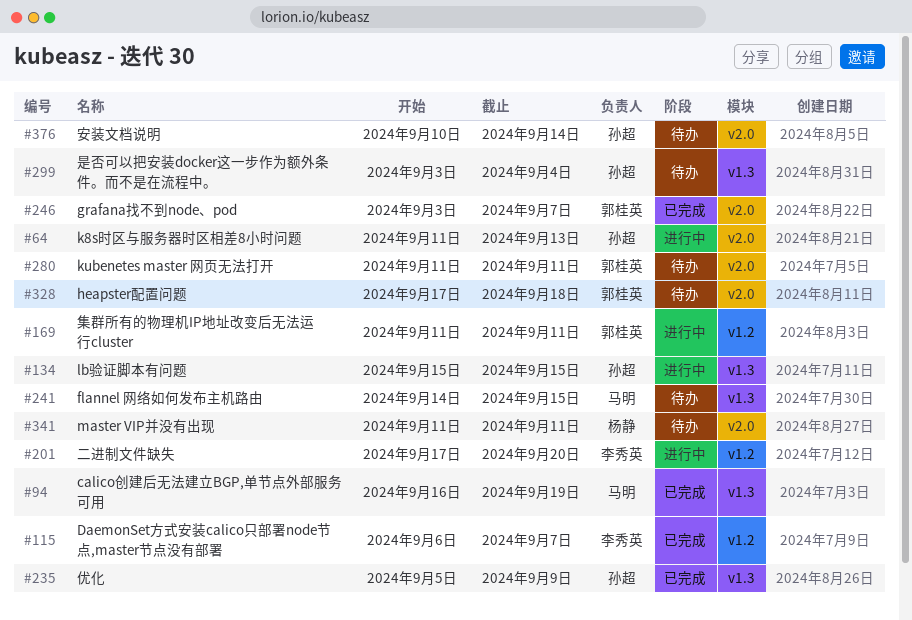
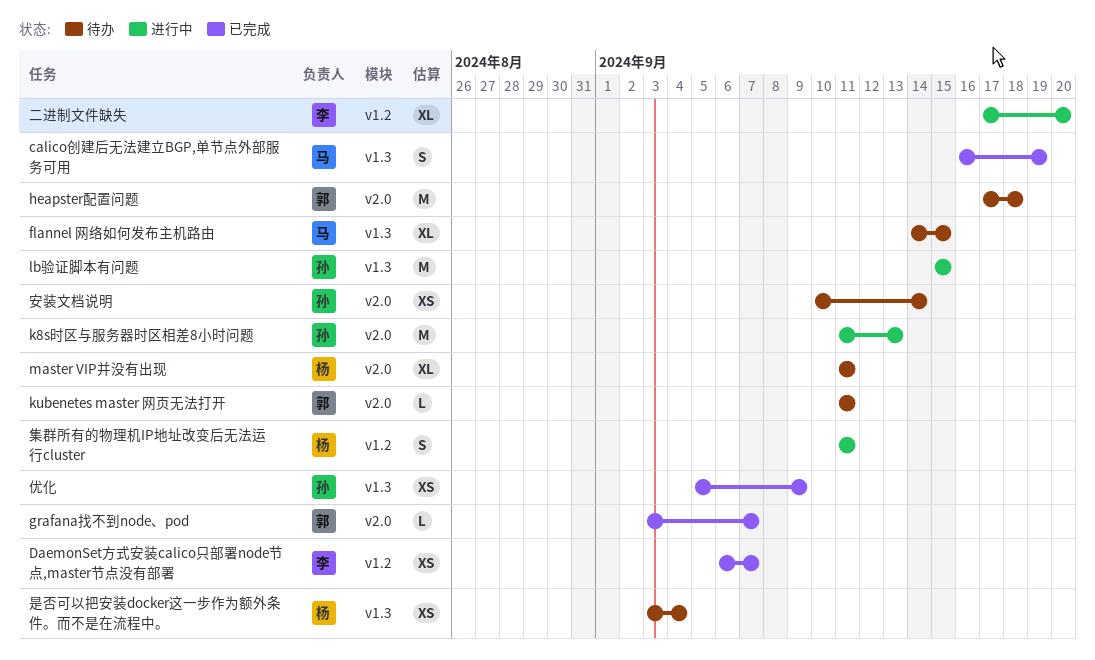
是否可以把安装docker这一步作为额外条件。而不是在流程中。, owner: 孙超 -> 杨静
集群所有的物理机IP地址改变后无法运行cluster, owner: 郭桂英 -> 杨静

